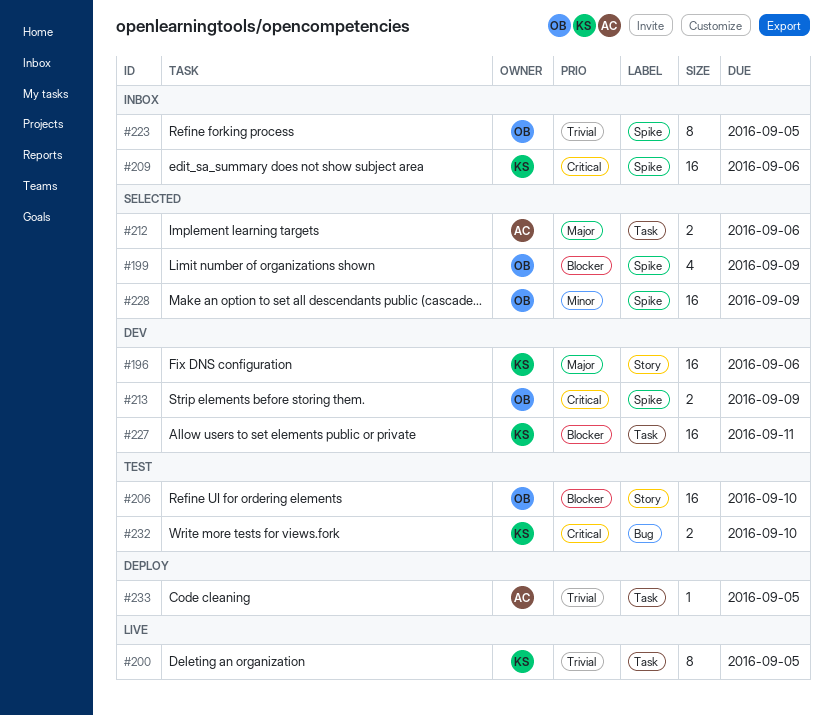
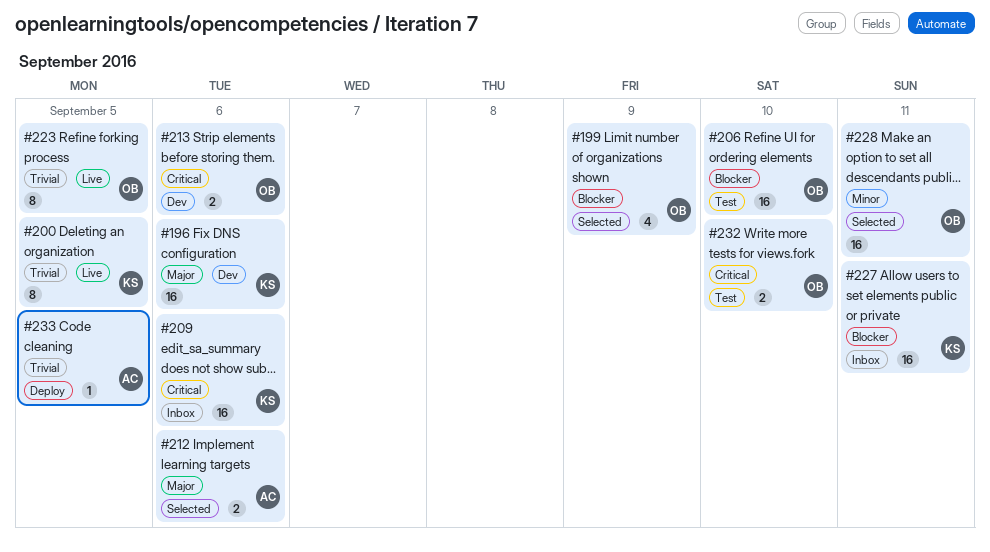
#213, due: Sep 9 -> Sep 6
#223, status: Inbox -> Live
#227, status: Dev -> Inbox
#228, due: Sep 9 -> Sep 11
#232, owner: KS -> OB

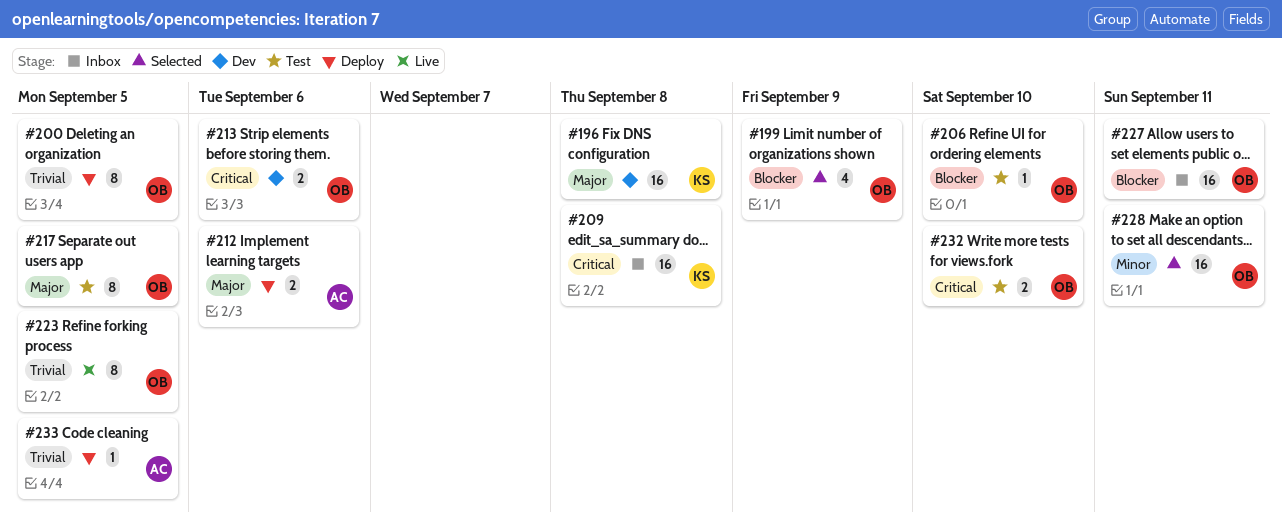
#196, due: Sep 6 -> Sep 8
#200, status: Live -> Deploy
#200, owner: KS -> OB
#206, estimate: 16 -> 1
#209, due: Sep 6 -> Sep 8
#212, status: Selected -> Deploy
#217: none -> present
#227, owner: KS -> OB

